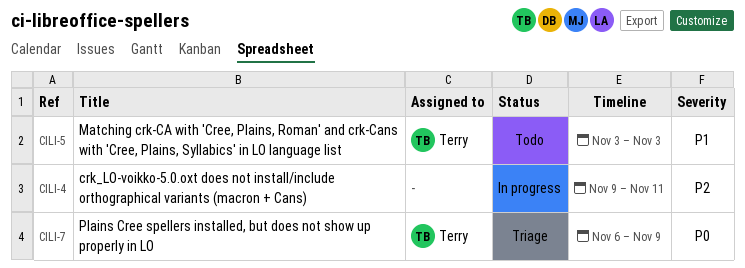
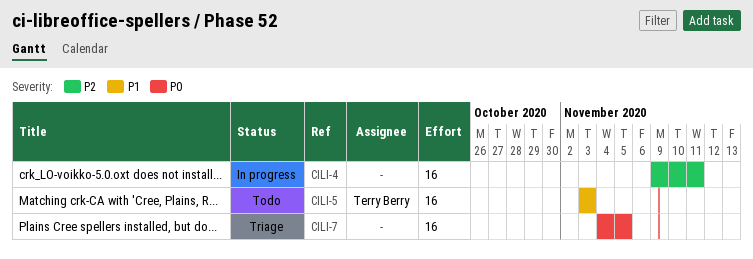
CILI-7, owner: Terry Berry -> none
CILI-7, start: Nov 6 -> Nov 4
CILI-7, due: Nov 9 -> Nov 5

